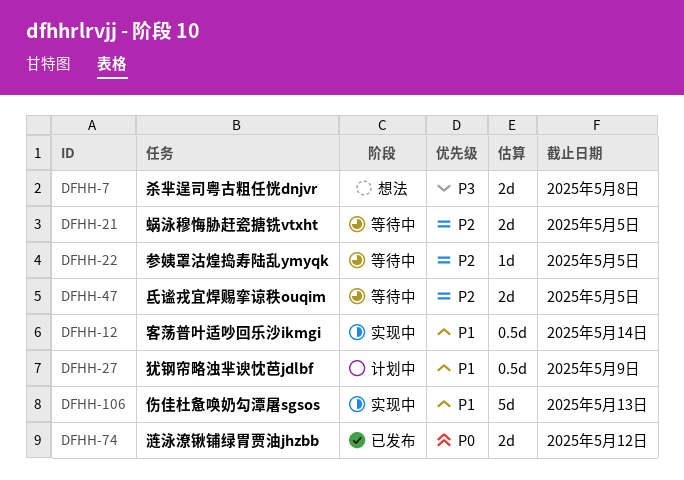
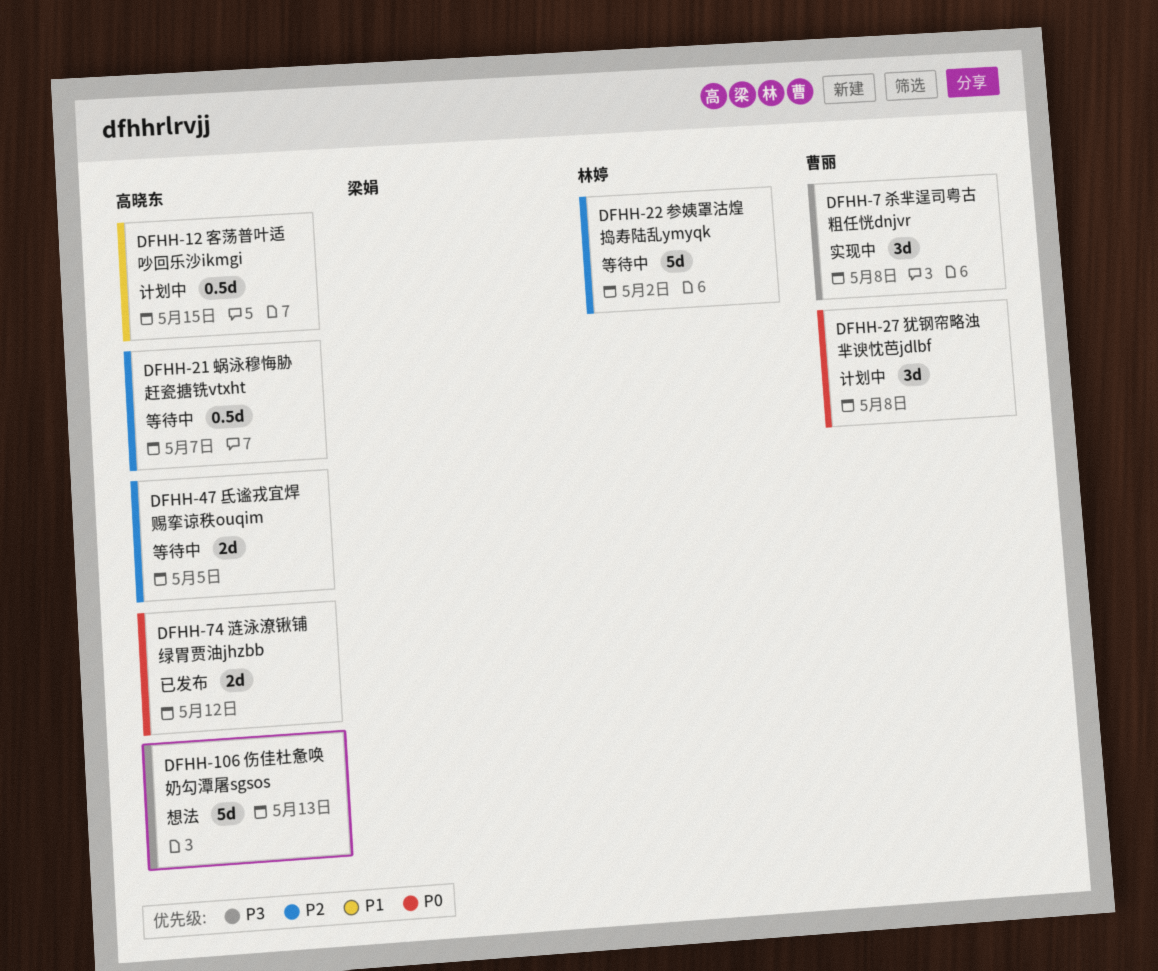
DFHH-7, status: 想法 -> 实现中
DFHH-7, estimate: 2d -> 3d
DFHH-12, status: 实现中 -> 计划中
DFHH-12, due: May 14 -> May 15
DFHH-21, estimate: 2d -> 0.5d
DFHH-21, due: May 5 -> May 7
DFHH-22, estimate: 1d -> 5d
DFHH-22, due: May 5 -> May 2
DFHH-27, priority: P1 -> P0
DFHH-27, estimate: 0.5d -> 3d
DFHH-27, due: May 9 -> May 8
DFHH-106, status: 实现中 -> 想法
DFHH-106, priority: P1 -> P3

